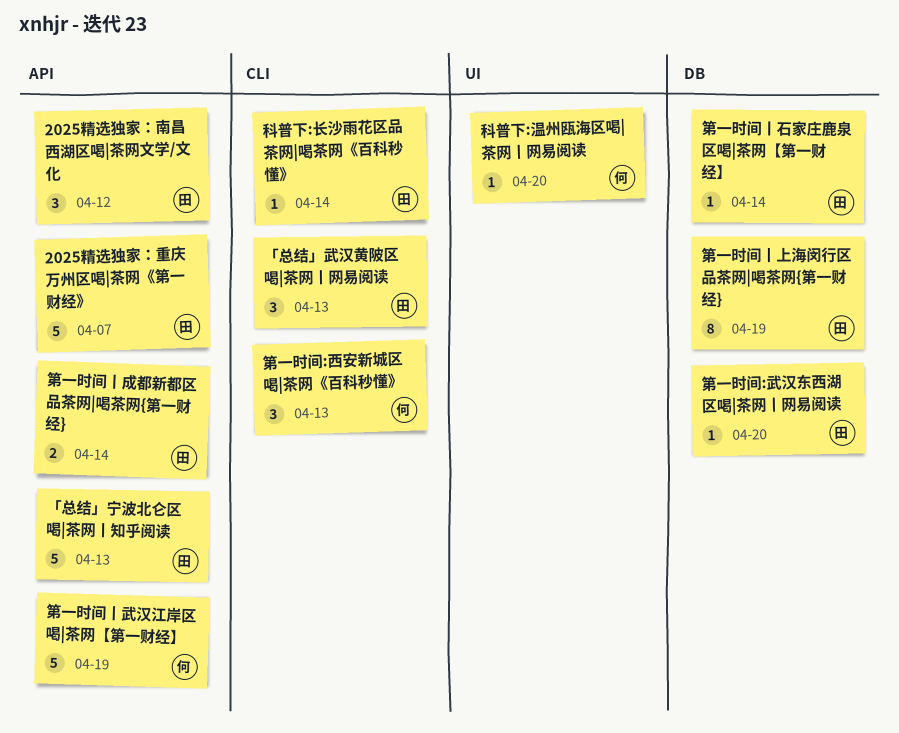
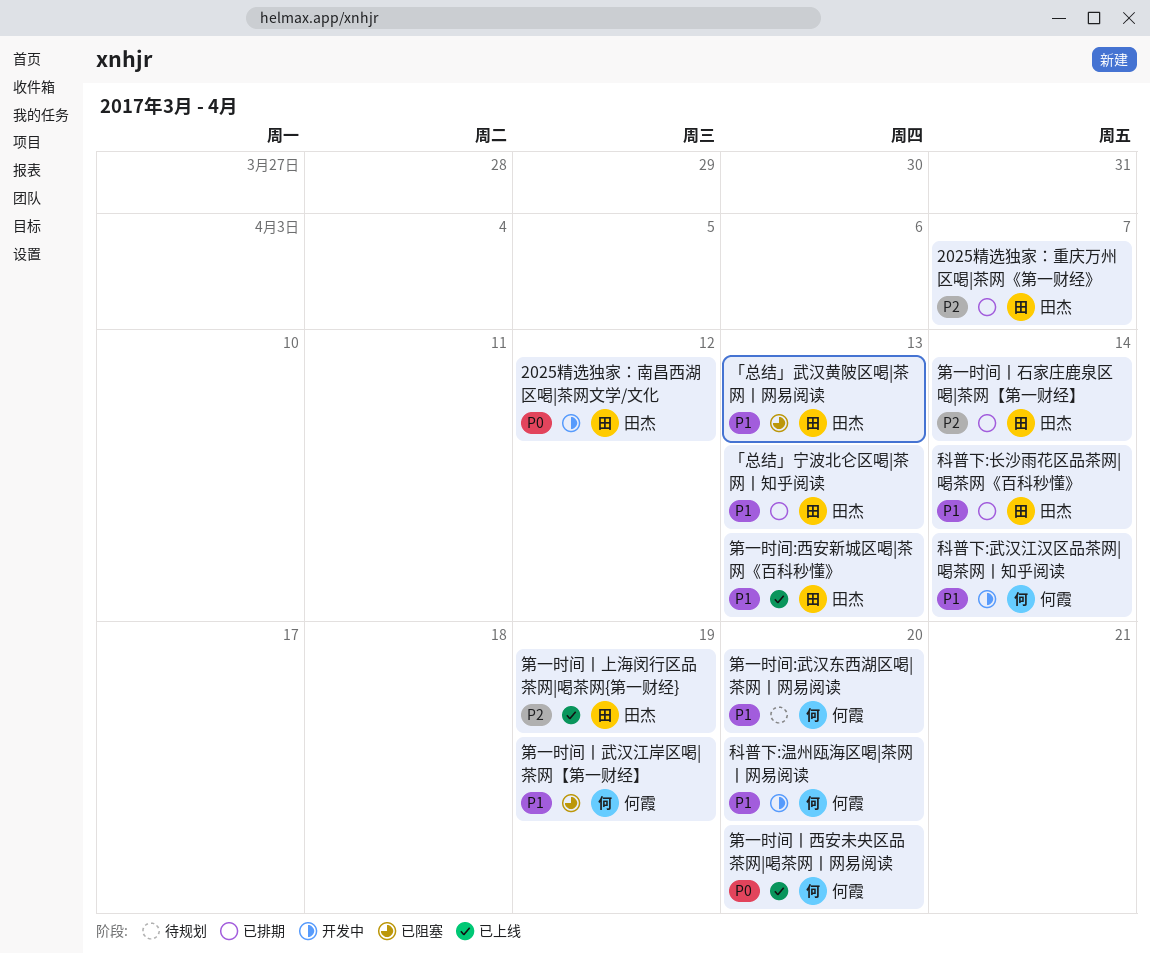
科普下:武汉江汉区品茶网|喝茶网丨知乎阅读: none -> present
第一时间:武汉东西湖区喝|茶网丨网易阅读, owner: 田杰 -> 何霞
第一时间:西安新城区喝|茶网《百科秒懂》, owner: 何霞 -> 田杰
第一时间丨成都新都区品茶网|喝茶网{第一财经}: present -> none
第一时间丨西安未央区品茶网|喝茶网丨网易阅读: none -> present

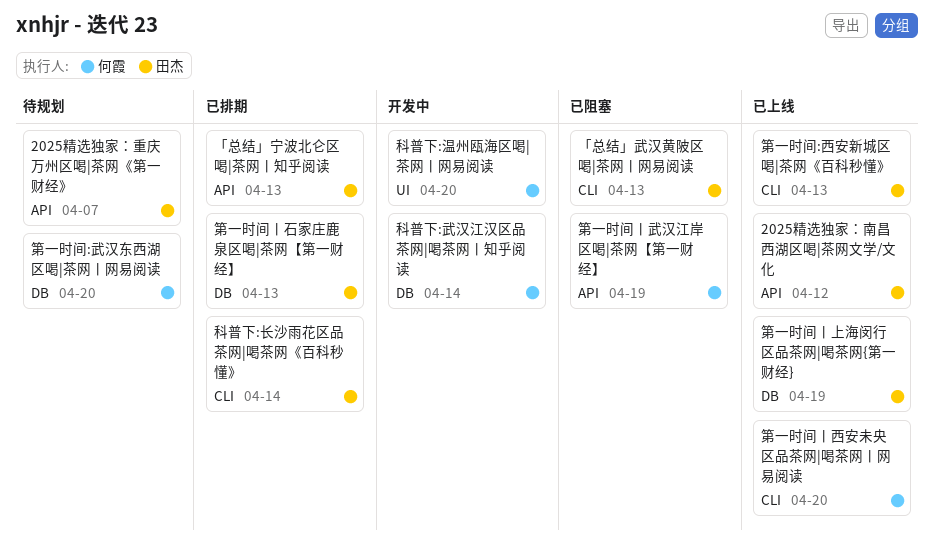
2025精选独家：南昌西湖区喝|茶网文学/文化, status: 开发中 -> 已上线
2025精选独家：重庆万州区喝|茶网《第一财经》, status: 已排期 -> 待规划
第一时间丨石家庄鹿泉区喝|茶网【第一财经】, due: Apr 14 -> Apr 13

